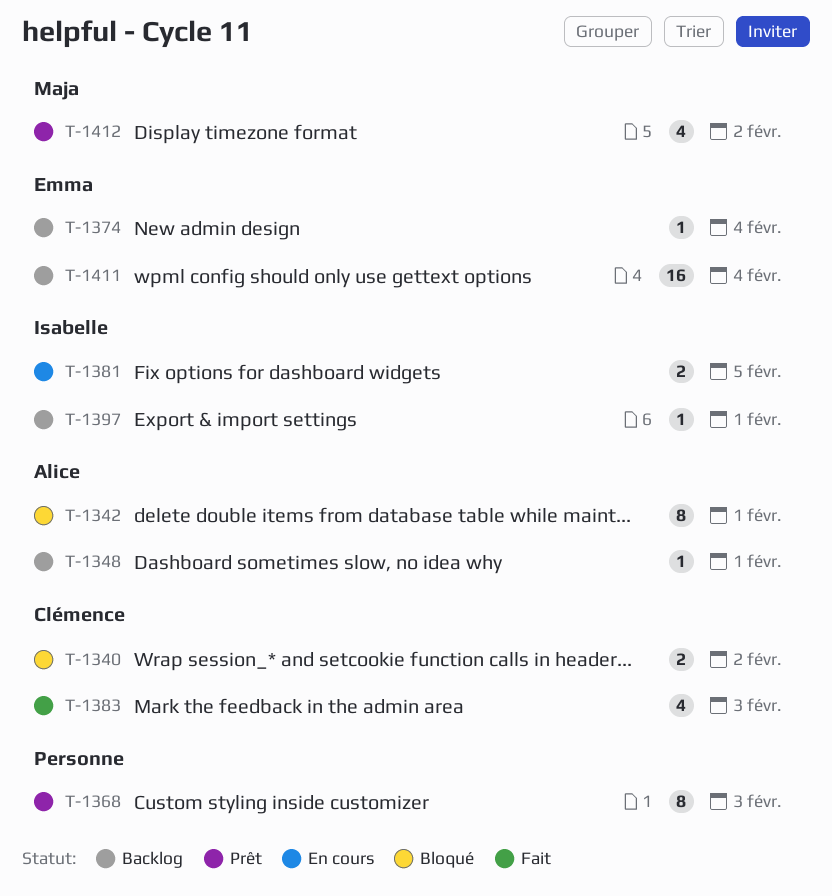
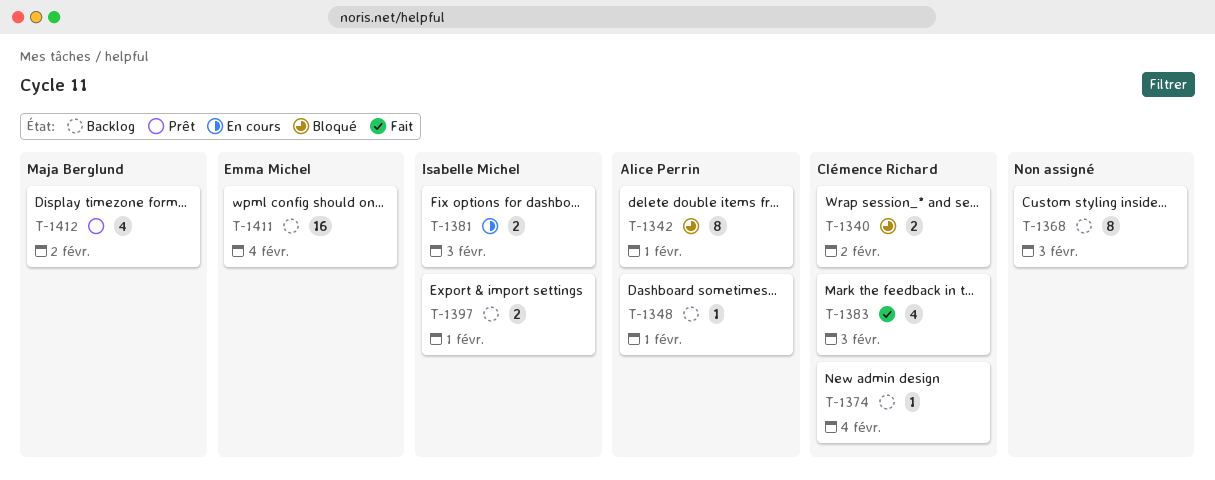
T-1368, status: Prêt -> Backlog
T-1374, owner: Emma Michel -> Clémence Richard
T-1381, due: Feb 5 -> Feb 3
T-1397, estimate: 1 -> 2

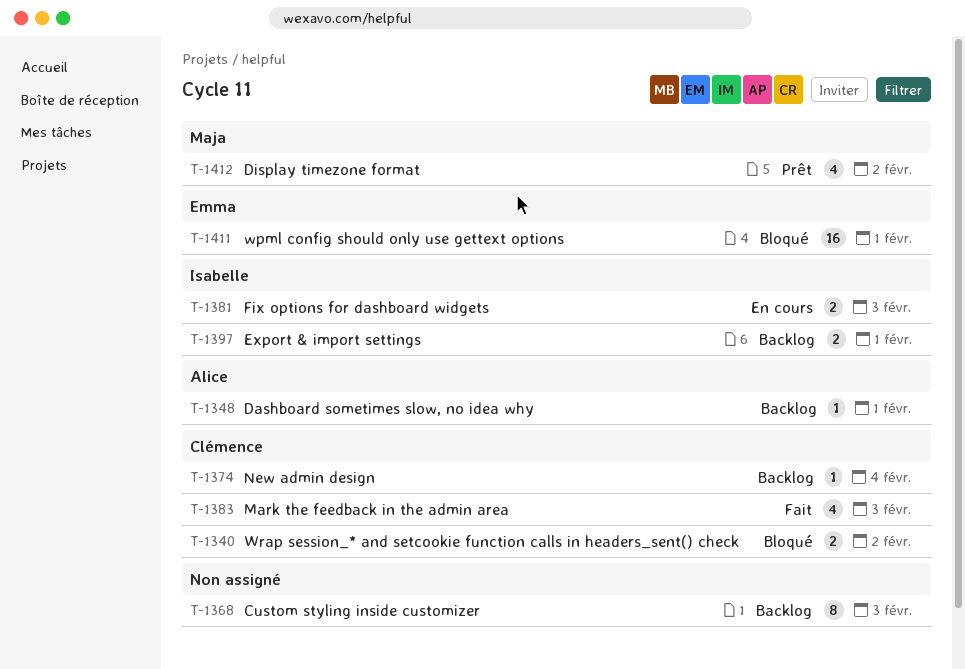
T-1342: present -> none
T-1411, status: Backlog -> Bloqué
T-1411, due: Feb 4 -> Feb 1

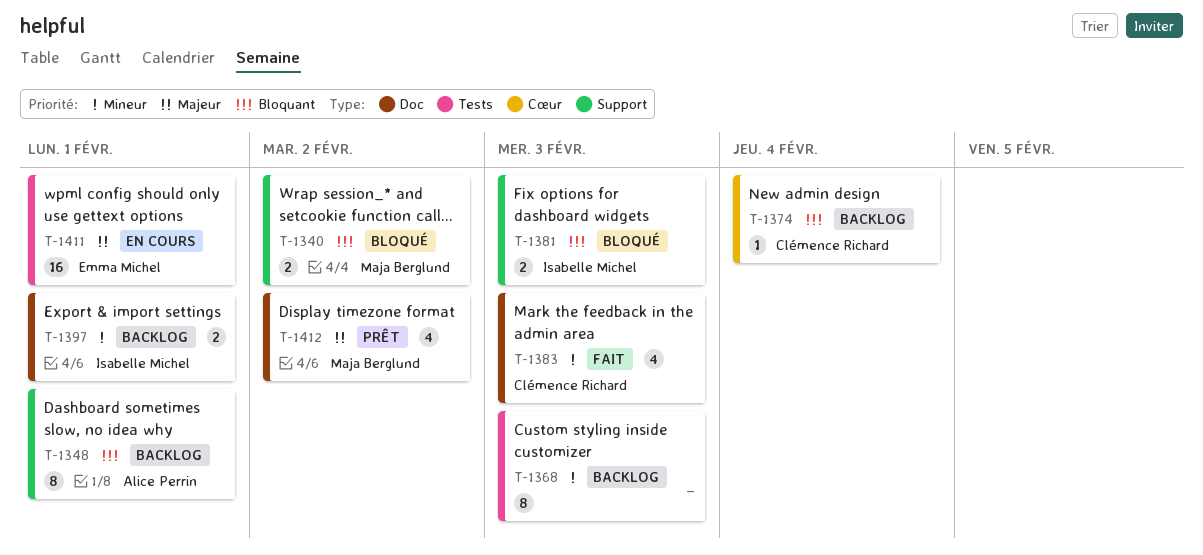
T-1340, owner: Clémence Richard -> Maja Berglund
T-1348, estimate: 1 -> 8
T-1381, status: En cours -> Bloqué
T-1411, status: Bloqué -> En cours

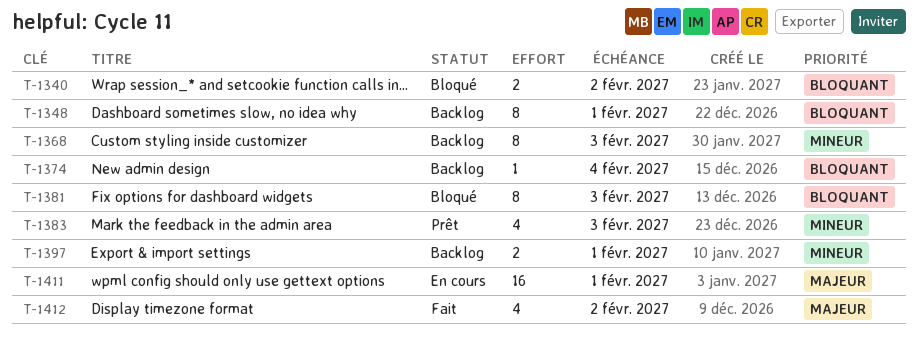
T-1381, estimate: 2 -> 8
T-1383, status: Fait -> Prêt
T-1412, status: Prêt -> Fait

